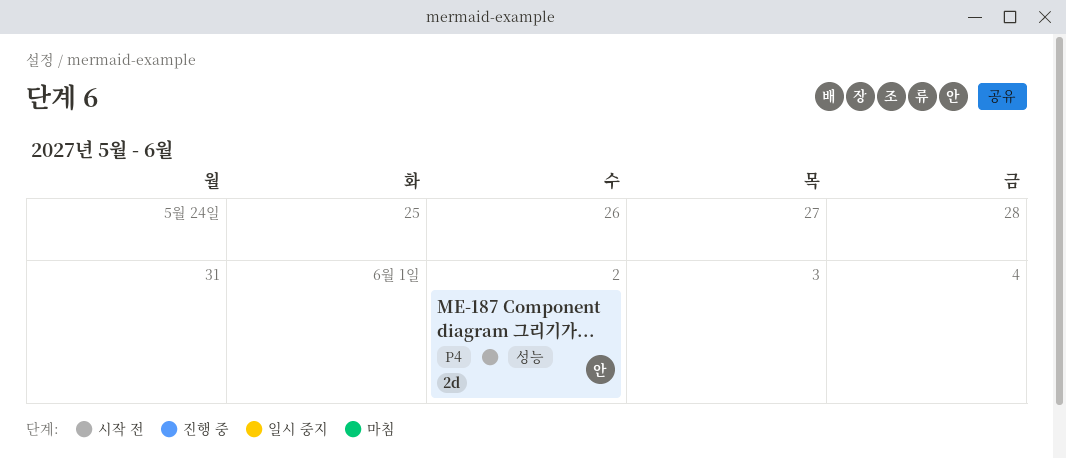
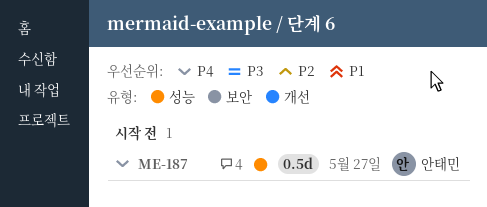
ME-187, estimate: 2d -> 0.5d
ME-187, due: Jun 2 -> May 27

